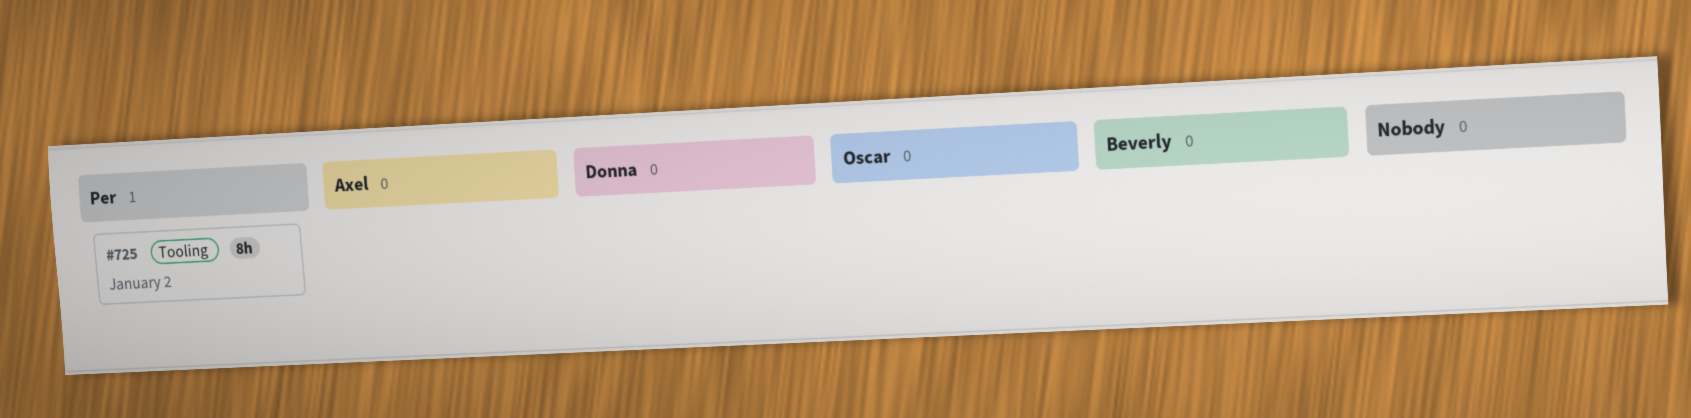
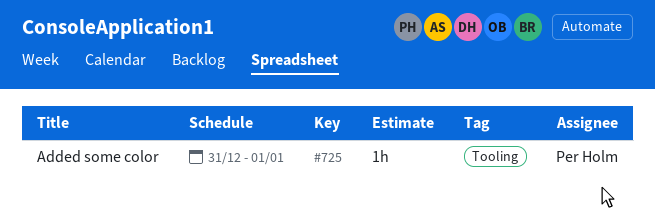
#725, estimate: 8h -> 1h
#725, due: Jan 2 -> Jan 1

